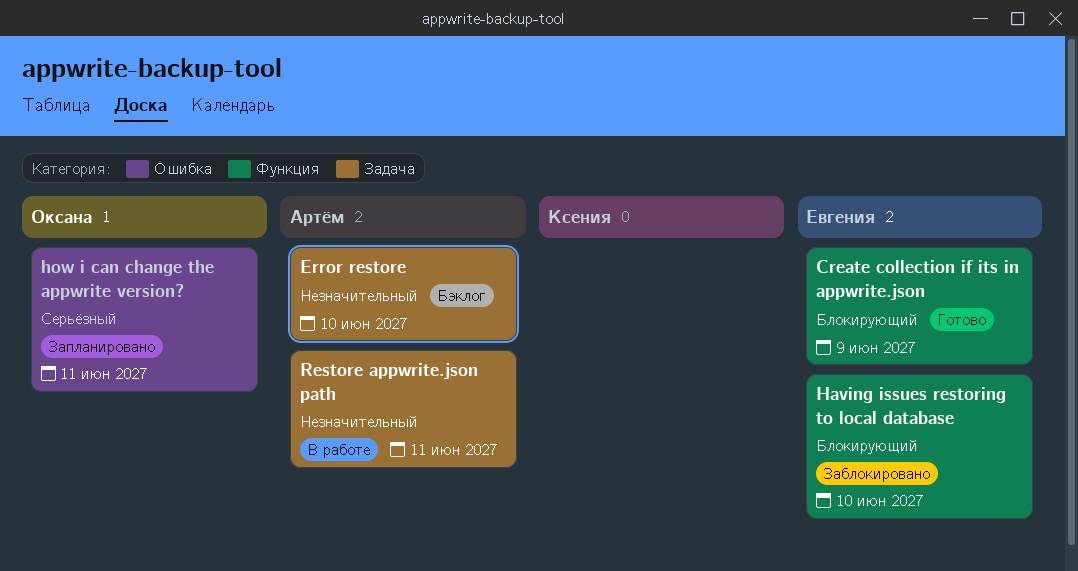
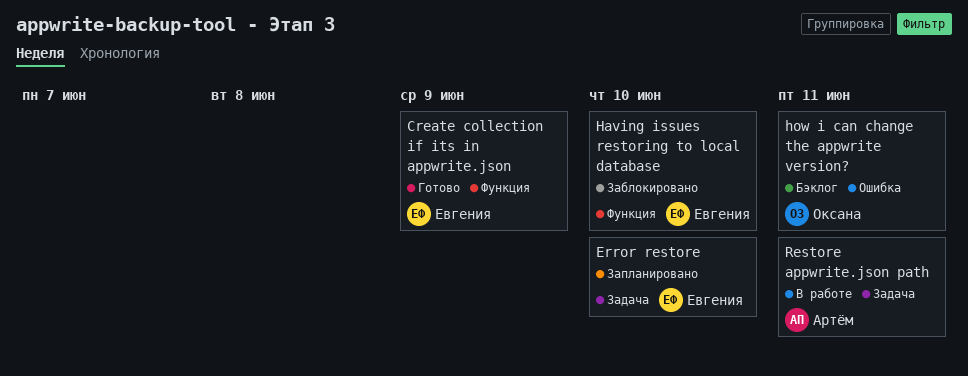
Error restore, status: Бэклог -> Запланировано
Error restore, owner: Артём -> Евгения
how i can change the appwrite version?, status: Запланировано -> Бэклог

